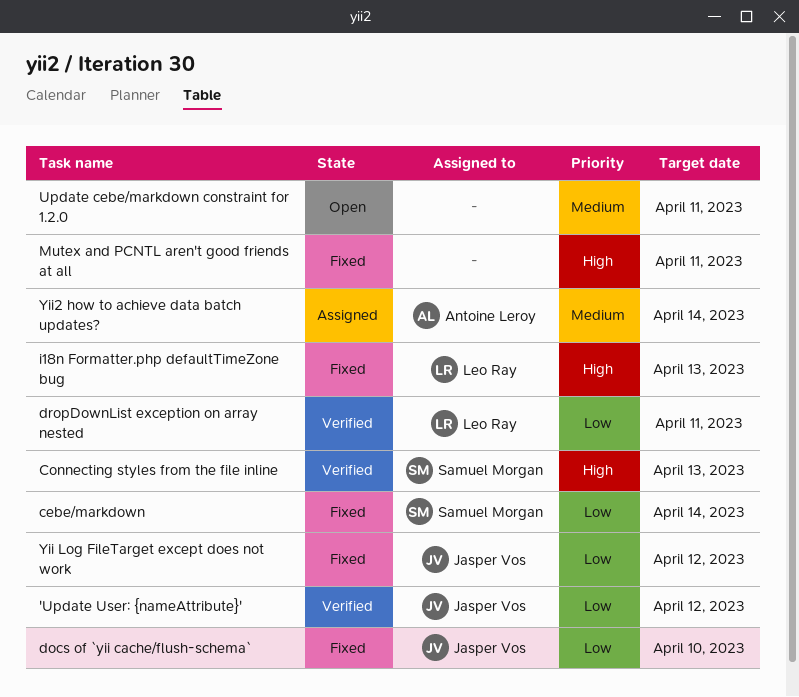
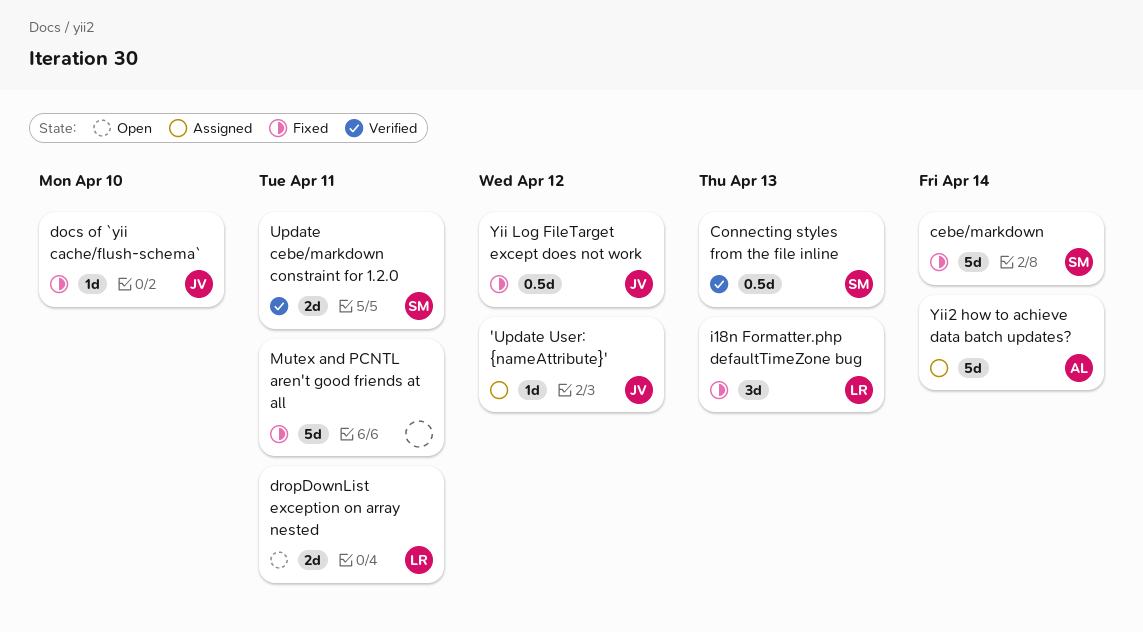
'Update User: {nameAttribute}', status: Verified -> Assigned
dropDownList exception on array nested, status: Verified -> Open
Update cebe/markdown constraint for 1.2.0, status: Open -> Verified
Update cebe/markdown constraint for 1.2.0, owner: none -> Samuel Morgan

